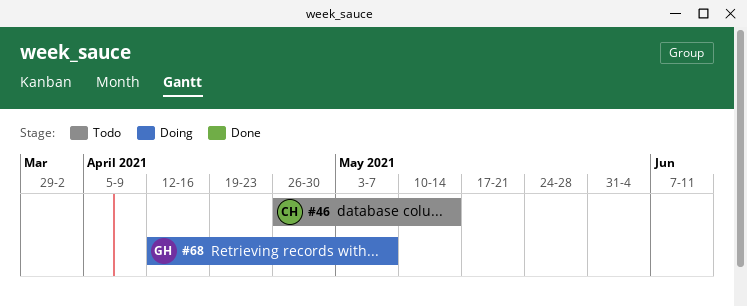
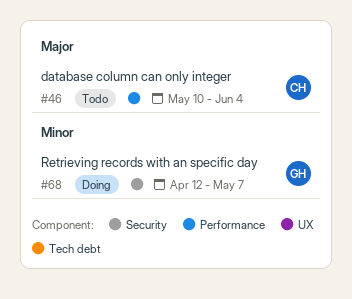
#46, start: Apr 26 -> May 10
#46, due: May 14 -> Jun 4

